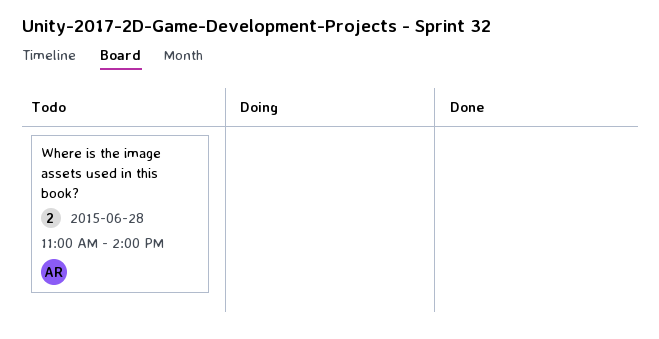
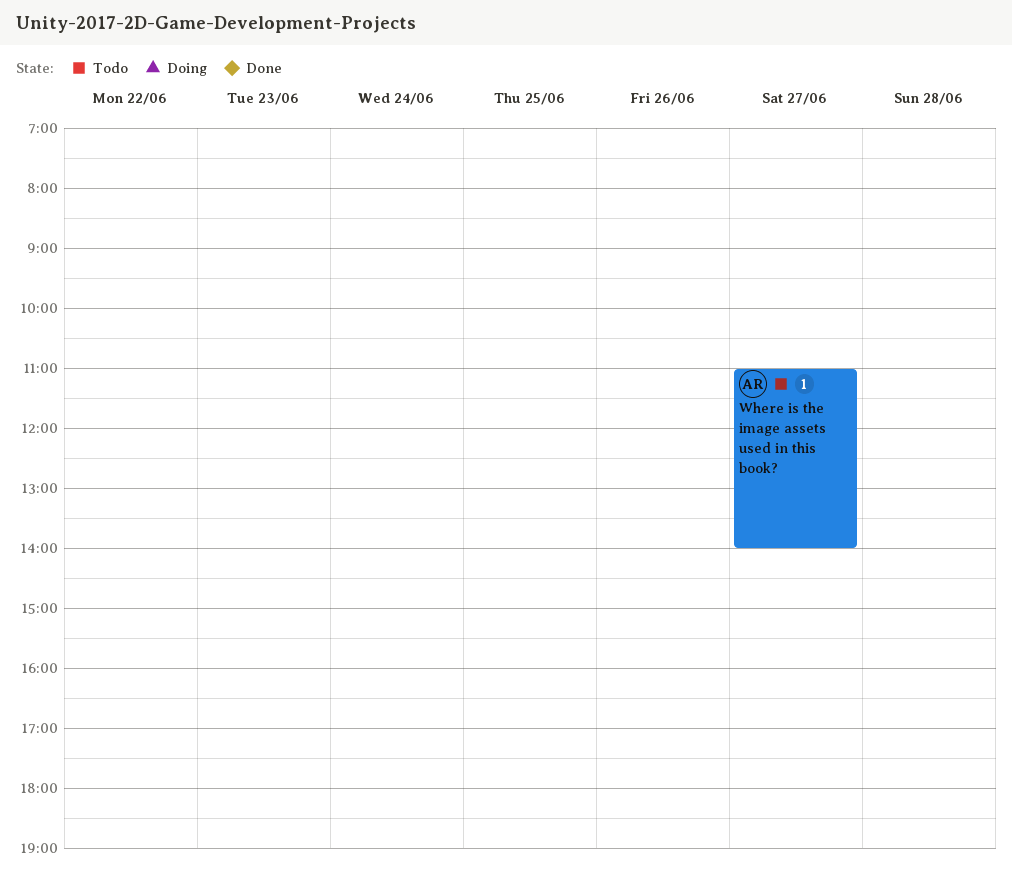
Where is the image assets used in this book?, estimate: 2 -> 1
Where is the image assets used in this book?, day: Jun 28 -> Jun 27

